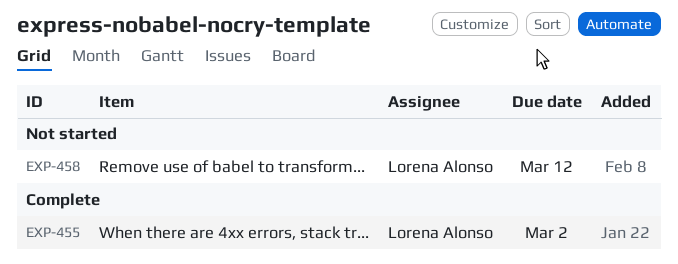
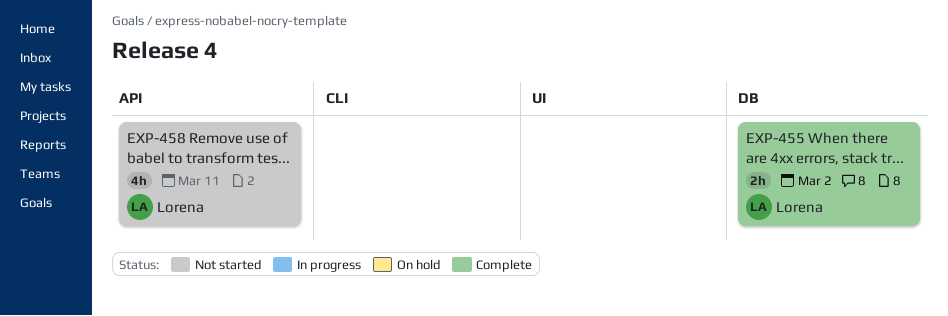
EXP-458, due: Mar 12 -> Mar 11

